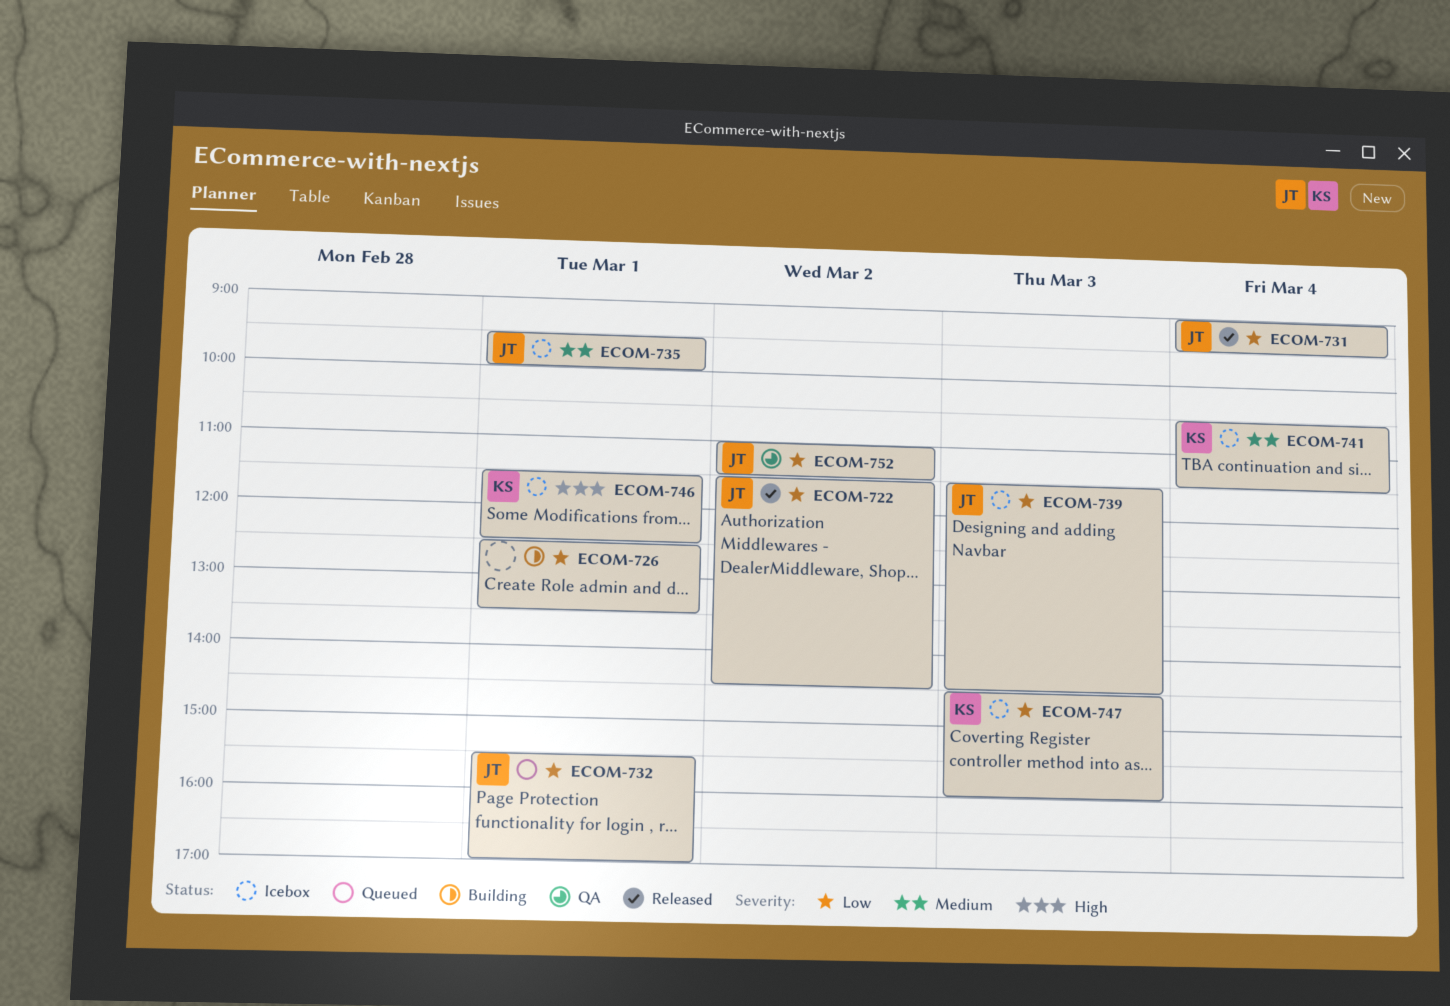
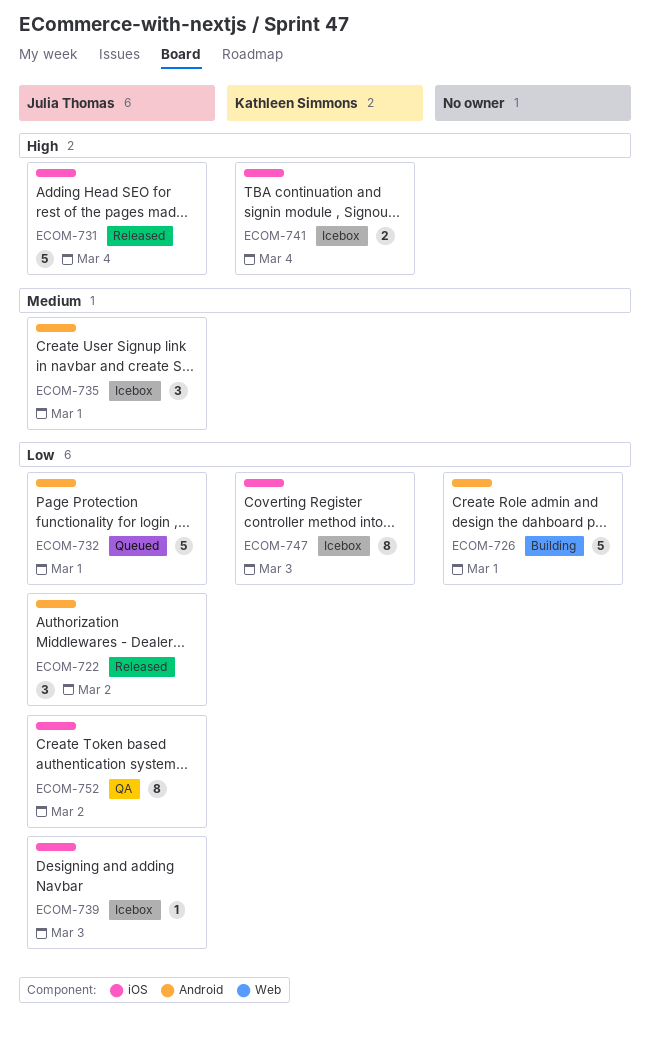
ECOM-731, priority: Low -> High
ECOM-741, priority: Medium -> High
ECOM-746: present -> none

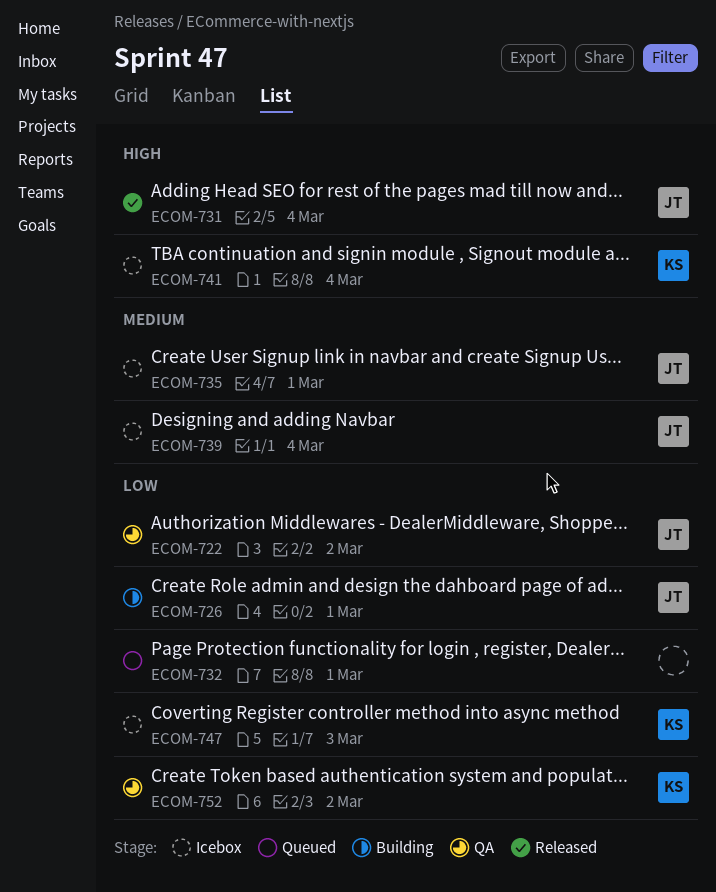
ECOM-722, status: Released -> QA
ECOM-726, owner: none -> Julia Thomas
ECOM-732, owner: Julia Thomas -> none
ECOM-739, priority: Low -> Medium
ECOM-739, day: Mar 3 -> Mar 4
ECOM-752, owner: Julia Thomas -> Kathleen Simmons

